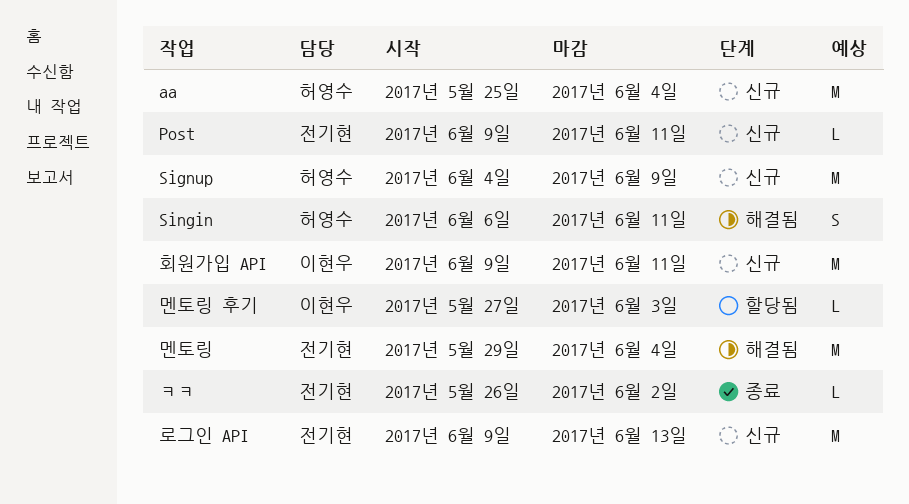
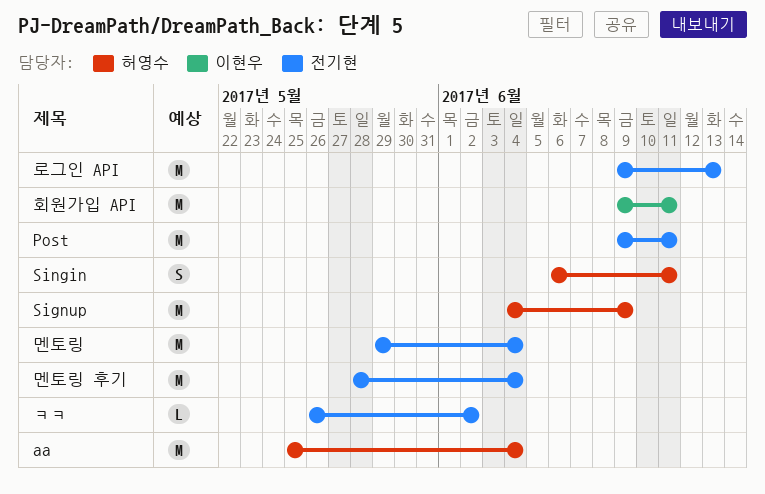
Post, estimate: L -> M
멘토링 후기, owner: 이현우 -> 전기현
멘토링 후기, estimate: L -> M
멘토링 후기, start: May 27 -> May 28
멘토링 후기, due: Jun 3 -> Jun 4

